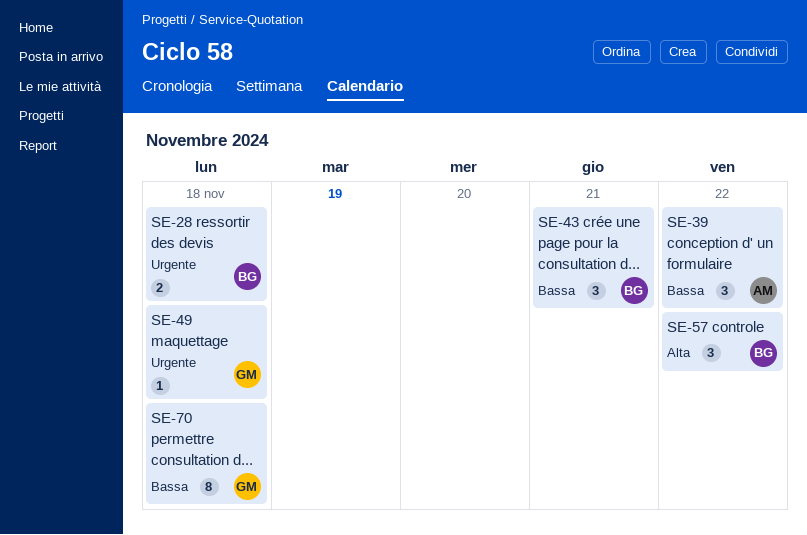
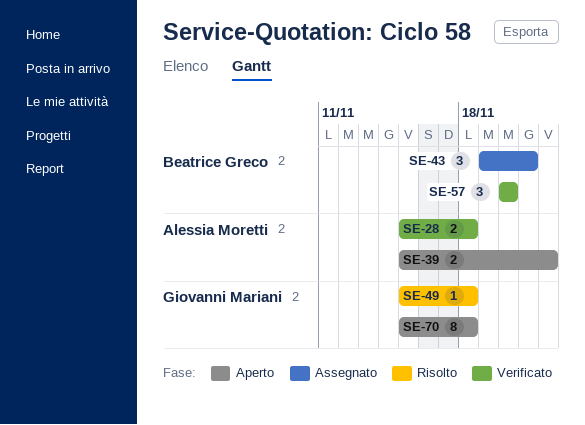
SE-28, owner: Beatrice Greco -> Alessia Moretti
SE-39, estimate: 3 -> 2
SE-57, due: Nov 22 -> Nov 20

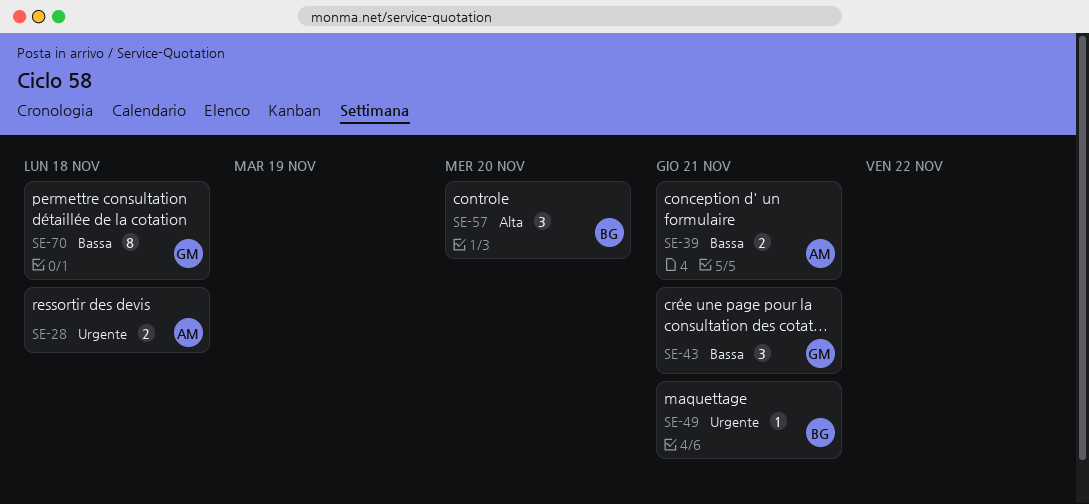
SE-39, due: Nov 22 -> Nov 21
SE-43, owner: Beatrice Greco -> Giovanni Mariani
SE-49, owner: Giovanni Mariani -> Beatrice Greco
SE-49, due: Nov 18 -> Nov 21

